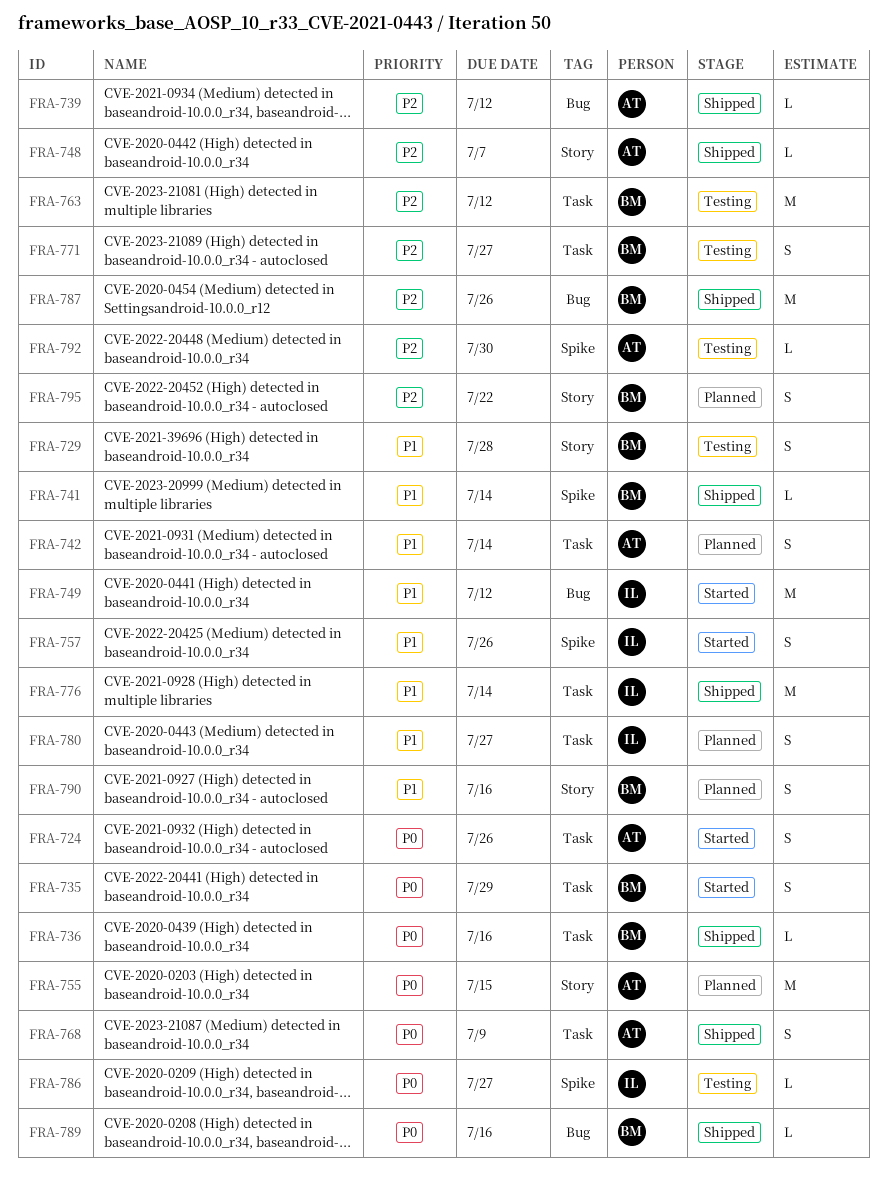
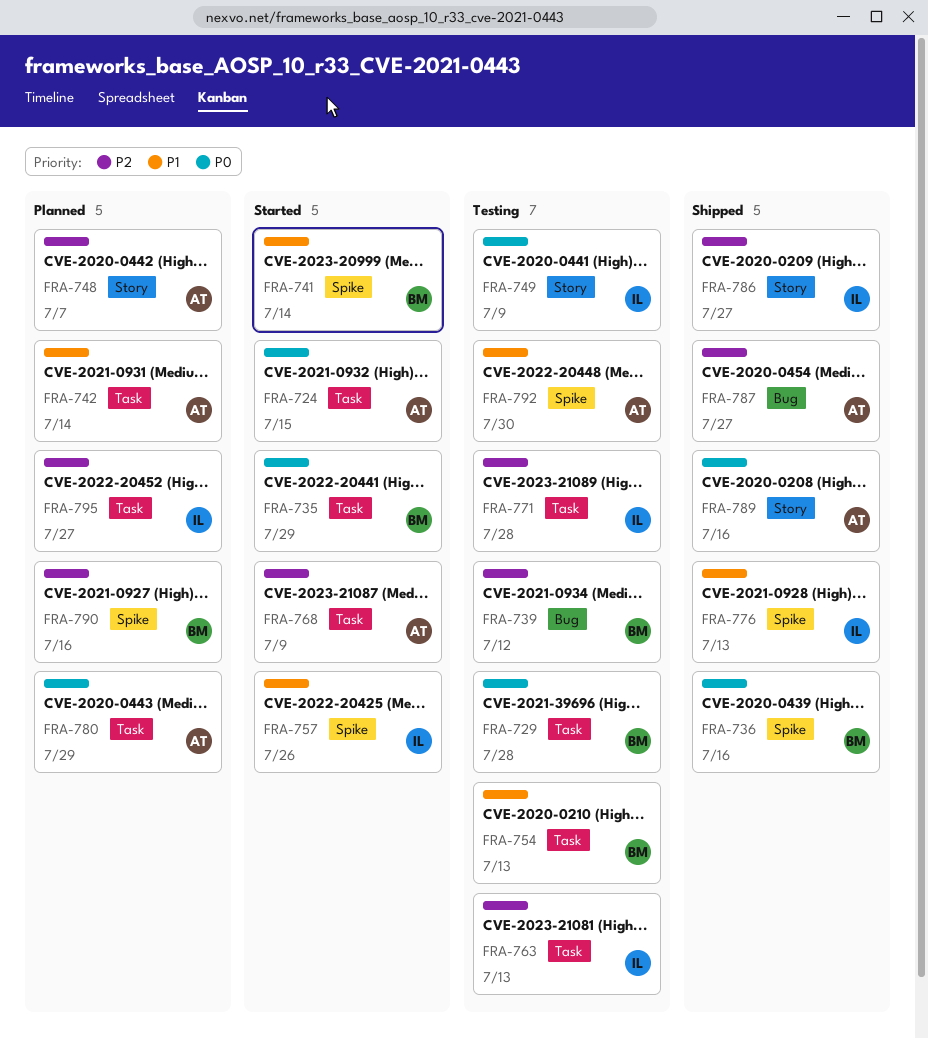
FRA-724, due: Jul 26 -> Jul 15
FRA-729, priority: P1 -> P0
FRA-729, label: Story -> Task
FRA-736, label: Task -> Spike
FRA-739, status: Shipped -> Testing
FRA-739, owner: AT -> BM
FRA-741, status: Shipped -> Started
FRA-748, status: Shipped -> Planned
FRA-749, status: Started -> Testing
FRA-749, priority: P1 -> P0
FRA-749, label: Bug -> Story
FRA-749, due: Jul 12 -> Jul 9
FRA-754: none -> present
FRA-755: present -> none
FRA-763, owner: BM -> IL
FRA-763, due: Jul 12 -> Jul 13
FRA-768, status: Shipped -> Started
FRA-768, priority: P0 -> P2
FRA-771, owner: BM -> IL
FRA-771, due: Jul 27 -> Jul 28
FRA-776, label: Task -> Spike
FRA-776, due: Jul 14 -> Jul 13
FRA-780, owner: IL -> AT
FRA-780, priority: P1 -> P0
FRA-780, due: Jul 27 -> Jul 29
FRA-786, status: Testing -> Shipped
FRA-786, priority: P0 -> P2
FRA-786, label: Spike -> Story
FRA-787, owner: BM -> AT
FRA-787, due: Jul 26 -> Jul 27
FRA-789, owner: BM -> AT
FRA-789, label: Bug -> Story
FRA-790, priority: P1 -> P2
FRA-790, label: Story -> Spike
FRA-792, priority: P2 -> P1
FRA-795, owner: BM -> IL
FRA-795, label: Story -> Task
FRA-795, due: Jul 22 -> Jul 27

